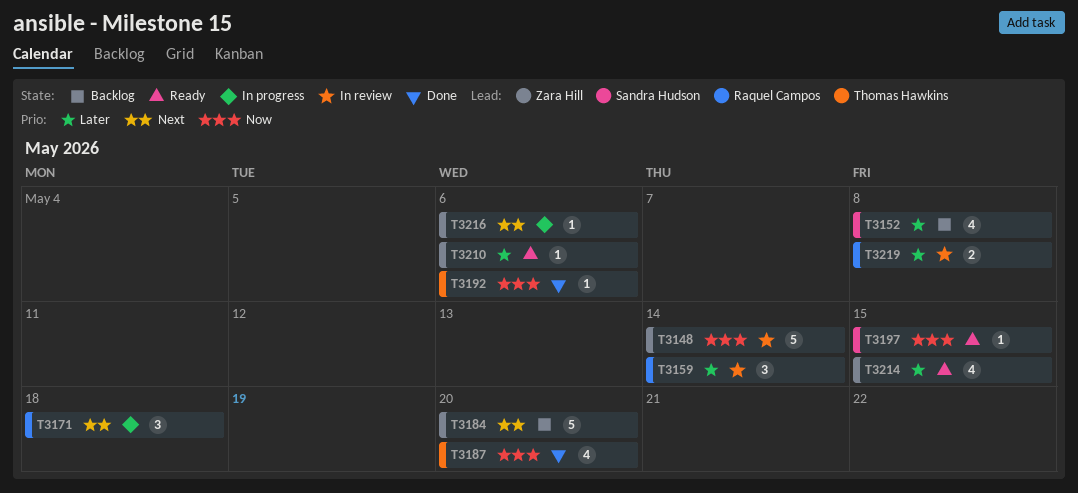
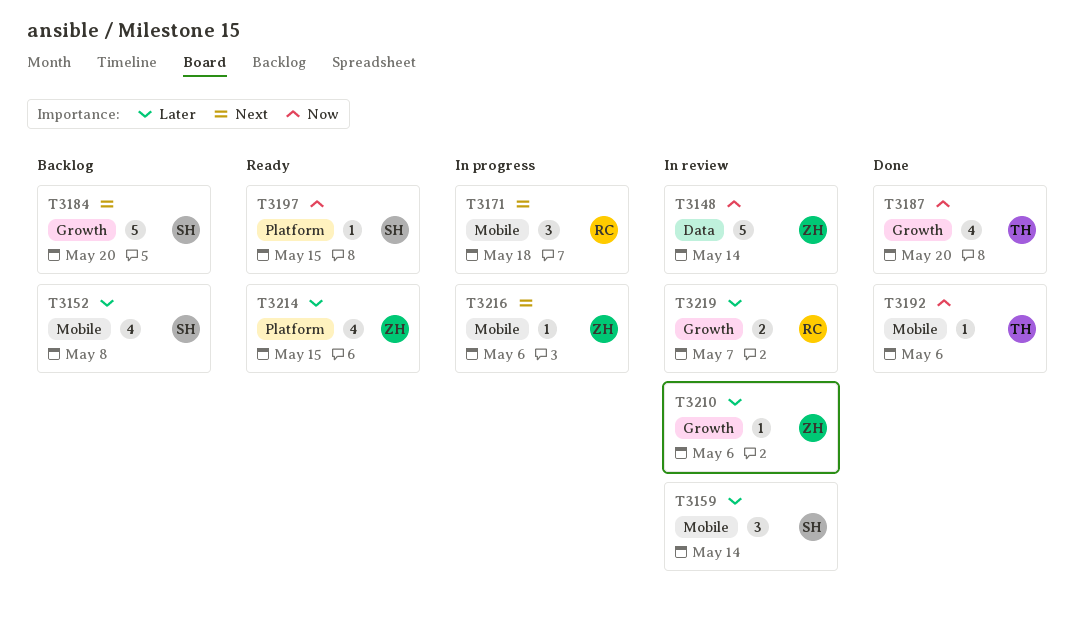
T3159, owner: Raquel Campos -> Sandra Hudson
T3184, owner: Zara Hill -> Sandra Hudson
T3210, status: Ready -> In review
T3219, due: May 8 -> May 7

